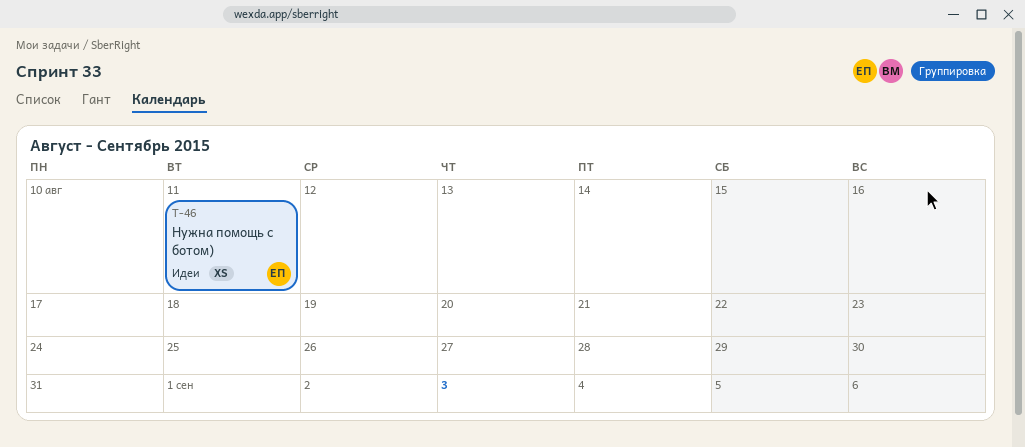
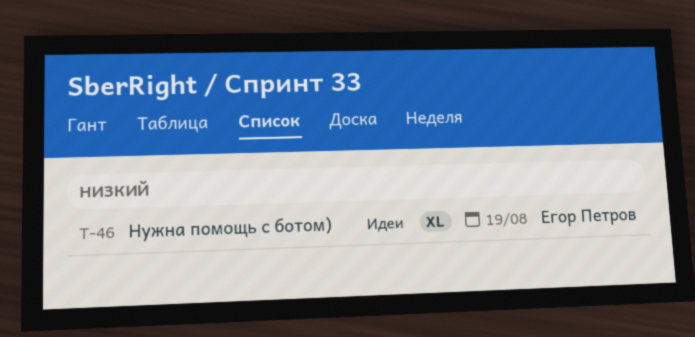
T-46, estimate: XS -> XL
T-46, due: Aug 11 -> Aug 19

